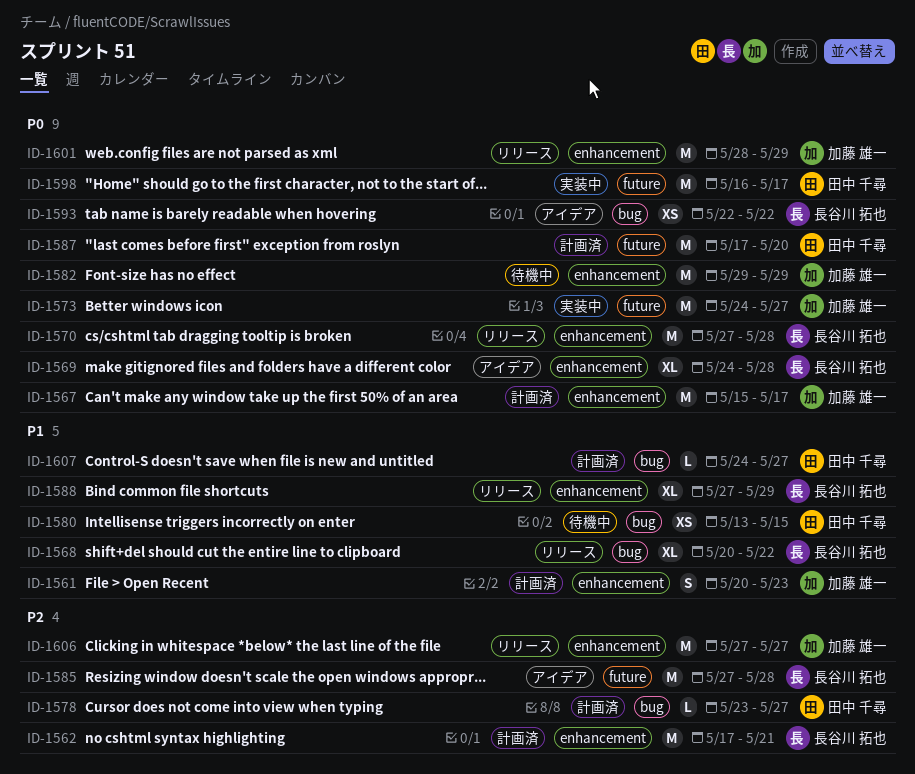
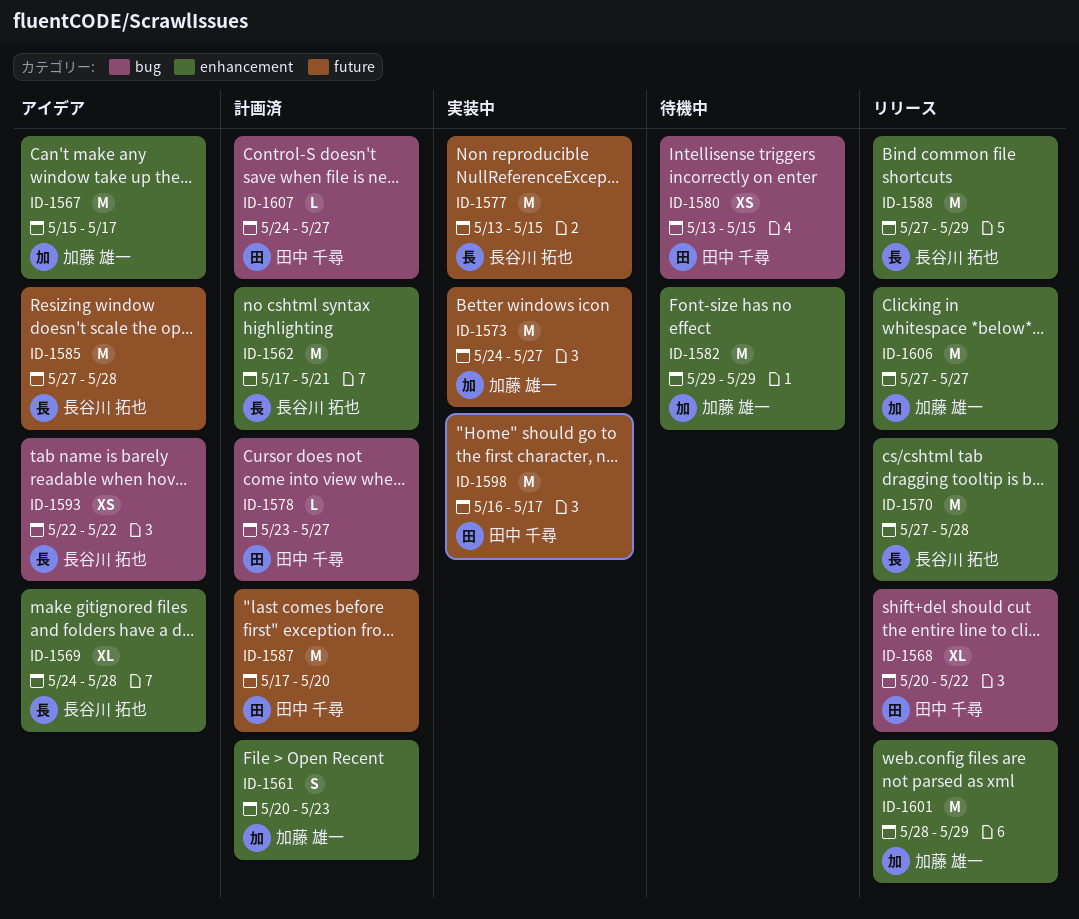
ID-1567, status: 計画済 -> アイデア
ID-1568, owner: 長谷川 拓也 -> 田中 千尋
ID-1577: none -> present
ID-1588, estimate: XL -> M

